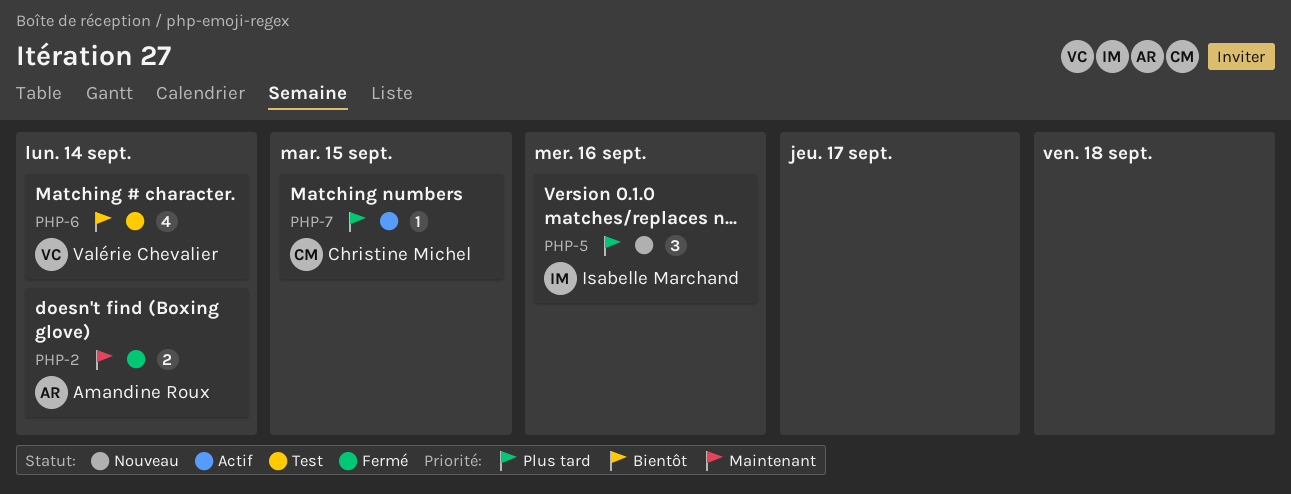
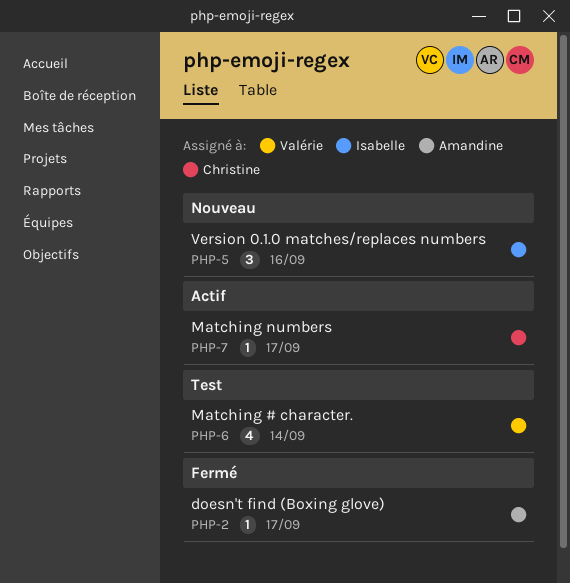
PHP-2, estimate: 2 -> 1
PHP-2, due: Sep 14 -> Sep 17
PHP-7, due: Sep 15 -> Sep 17

